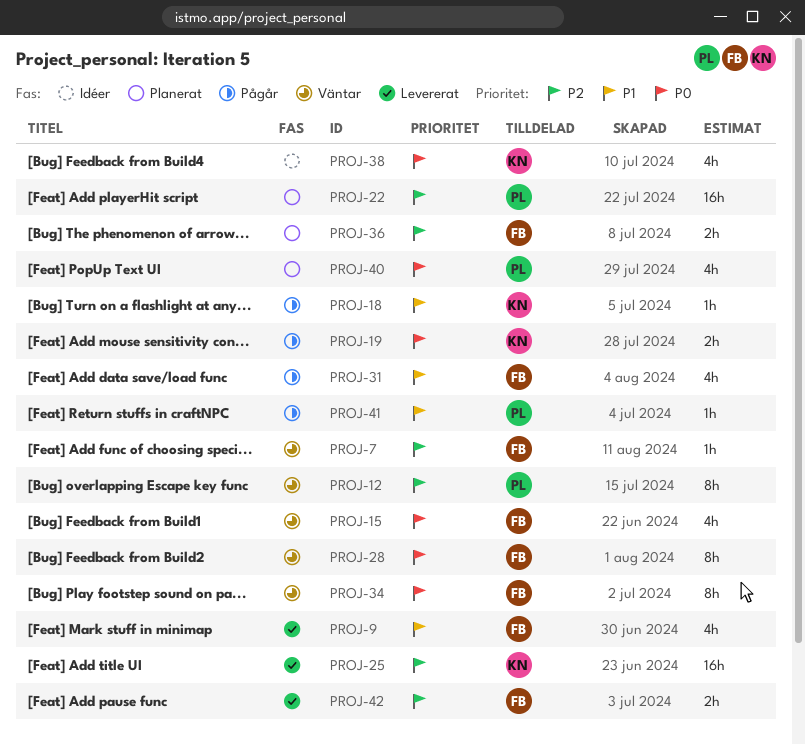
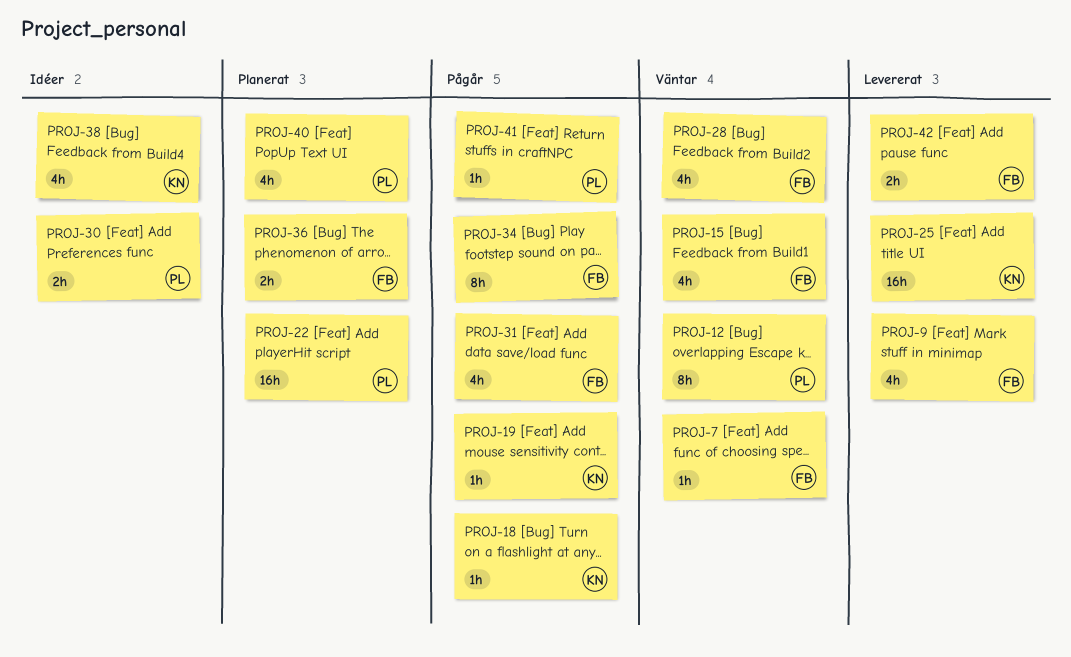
PROJ-19, estimate: 2h -> 1h
PROJ-28, estimate: 8h -> 4h
PROJ-30: none -> present
PROJ-34, status: Väntar -> Pågår

